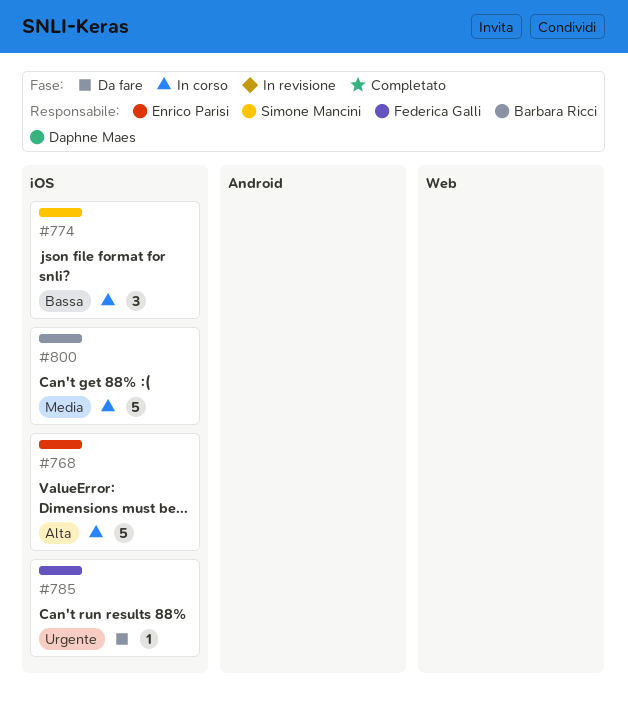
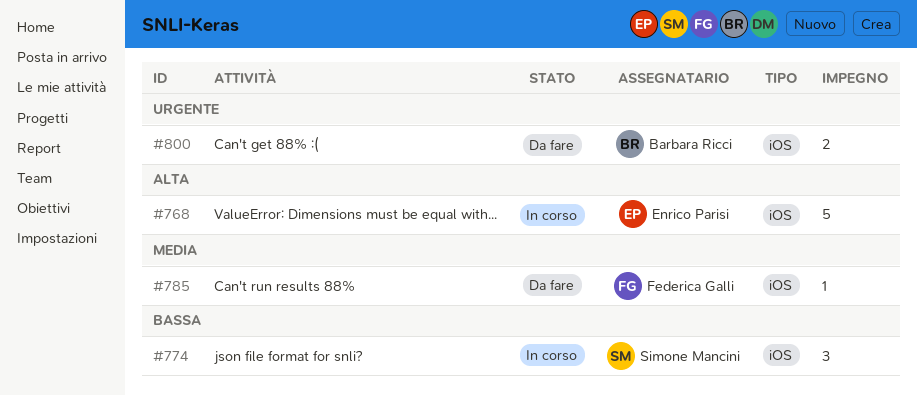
#785, priority: Urgente -> Media
#800, status: In corso -> Da fare
#800, priority: Media -> Urgente
#800, estimate: 5 -> 2

